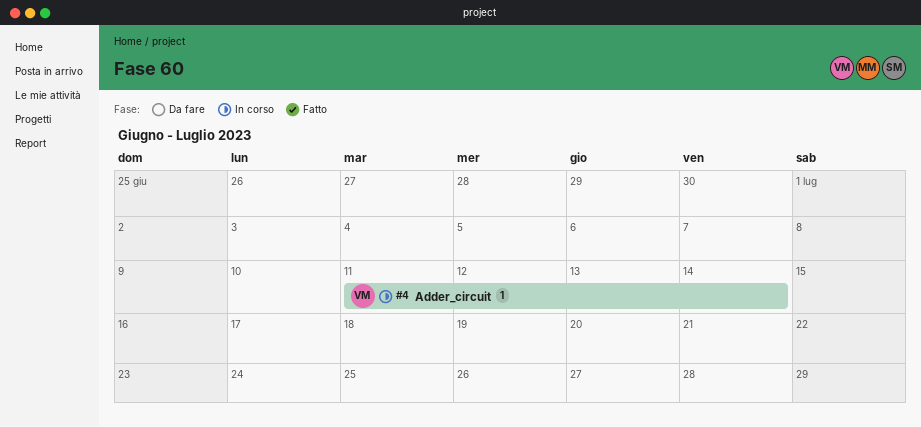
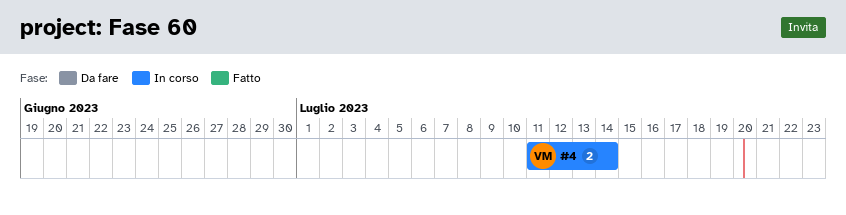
#4, estimate: 1 -> 2

